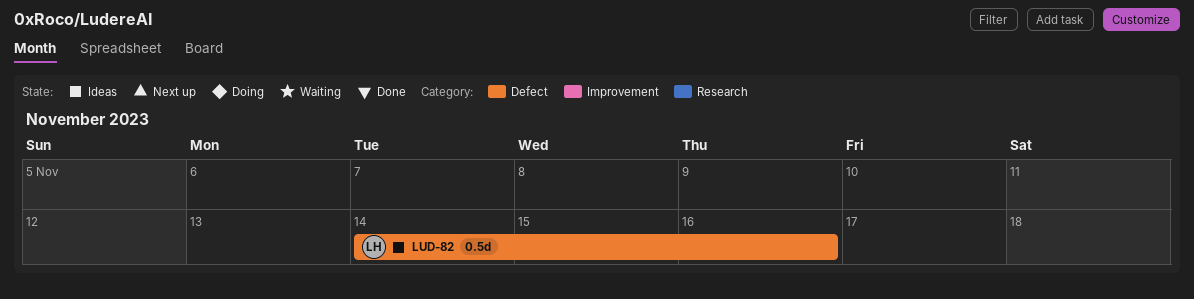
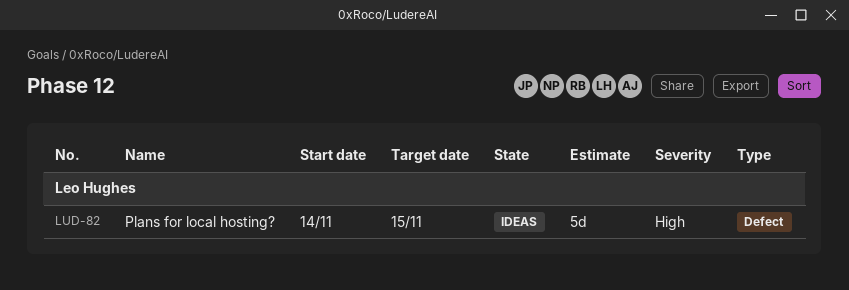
LUD-82, estimate: 0.5d -> 5d
LUD-82, due: Nov 16 -> Nov 15

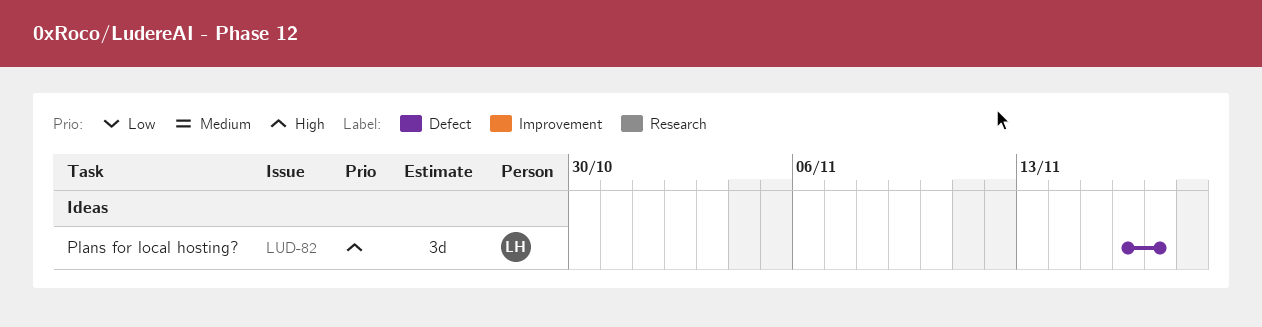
LUD-82, estimate: 5d -> 3d
LUD-82, start: Nov 14 -> Nov 16
LUD-82, due: Nov 15 -> Nov 17

